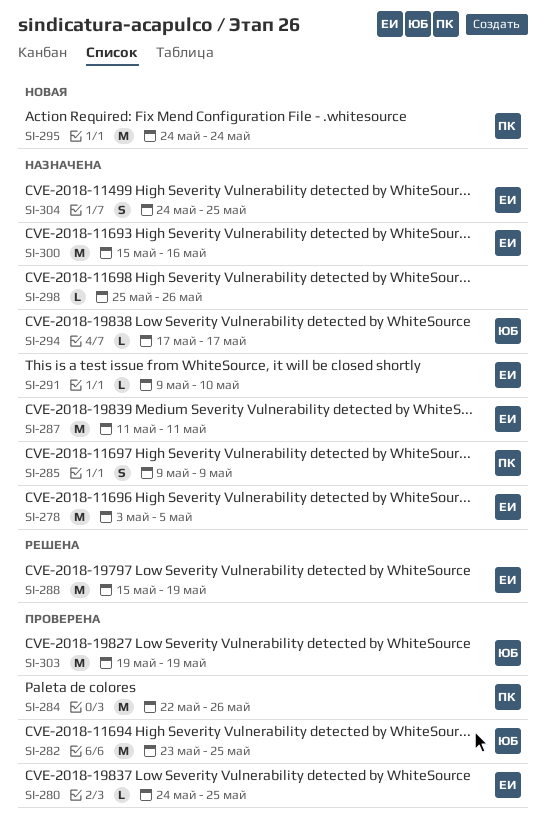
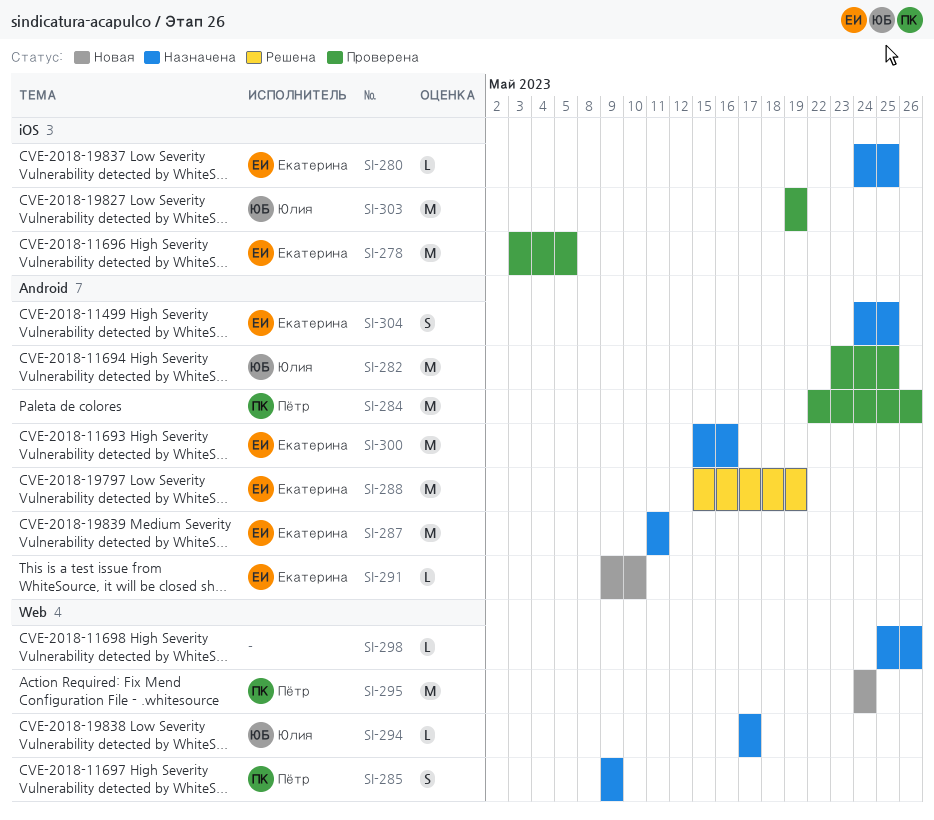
SI-278, status: Назначена -> Проверена
SI-280, status: Проверена -> Назначена
SI-291, status: Назначена -> Новая

